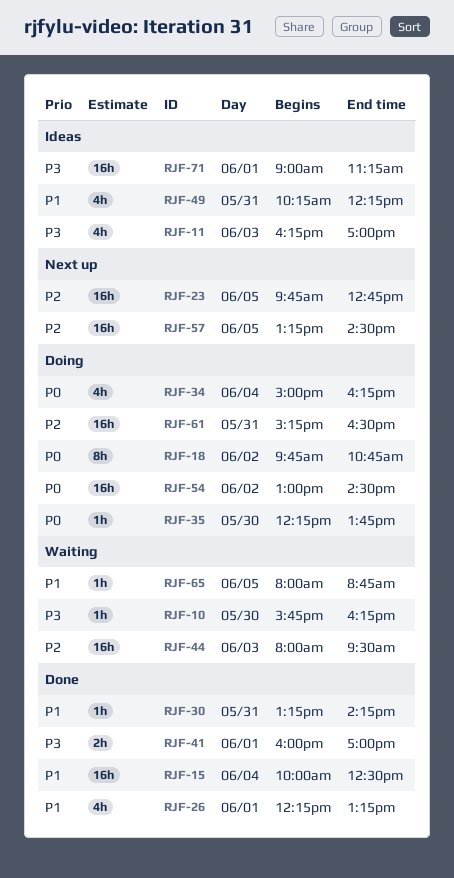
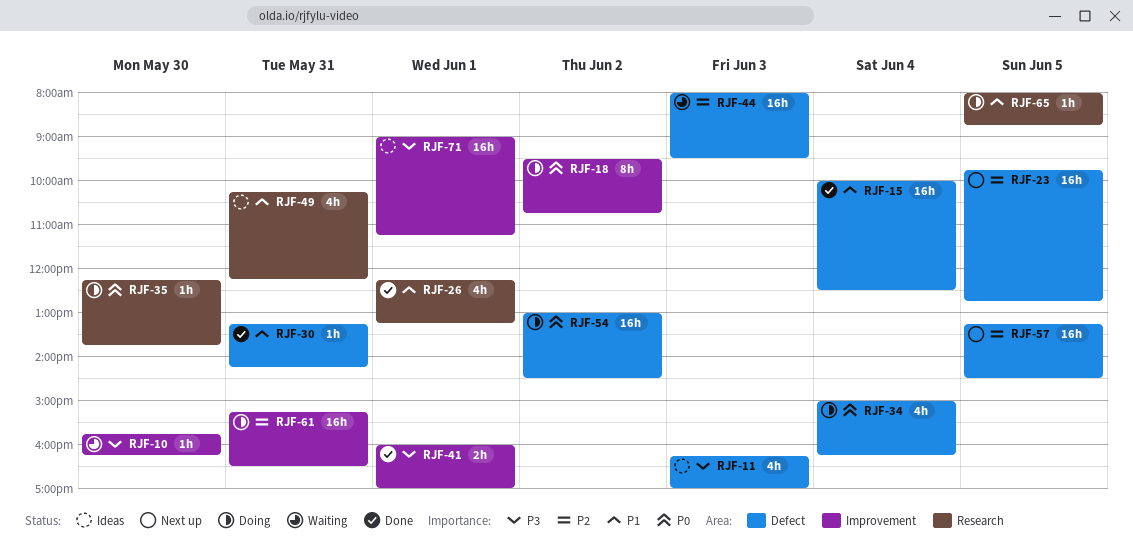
RJF-18, begins: 09:45 -> 09:30
RJF-65, status: Waiting -> Doing

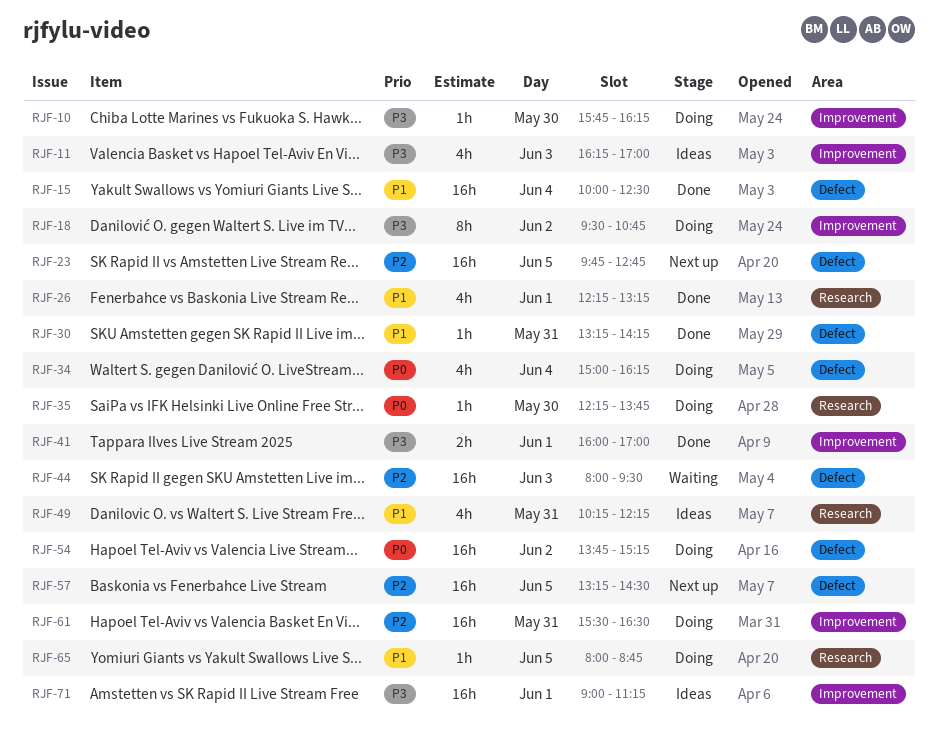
RJF-10, status: Waiting -> Doing
RJF-11, label: Defect -> Improvement
RJF-18, priority: P0 -> P3
RJF-54, begins: 13:00 -> 13:45
RJF-54, ends: 14:30 -> 15:15
RJF-61, begins: 15:15 -> 15:30

